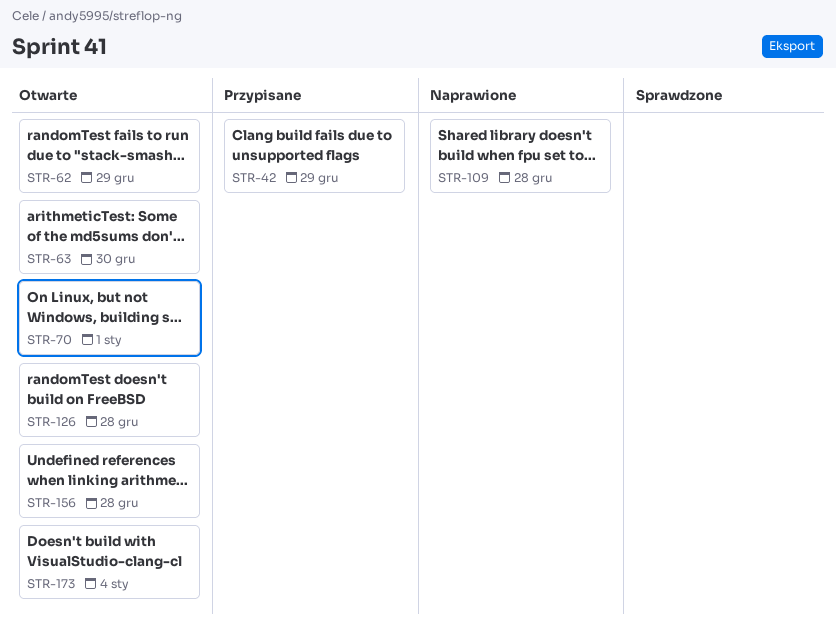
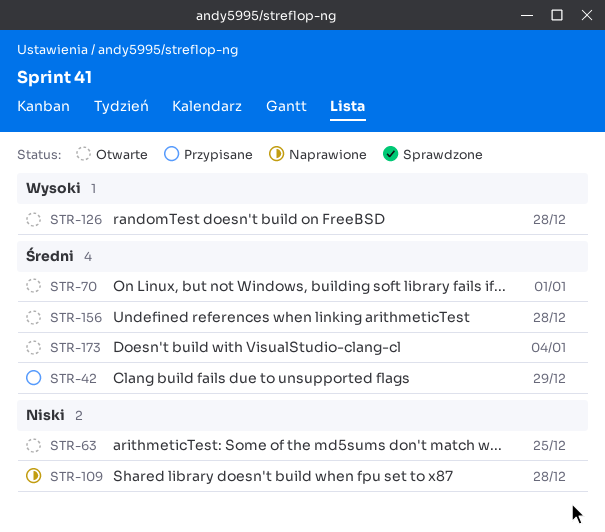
STR-62: present -> none
STR-63, due: Dec 30 -> Dec 25

